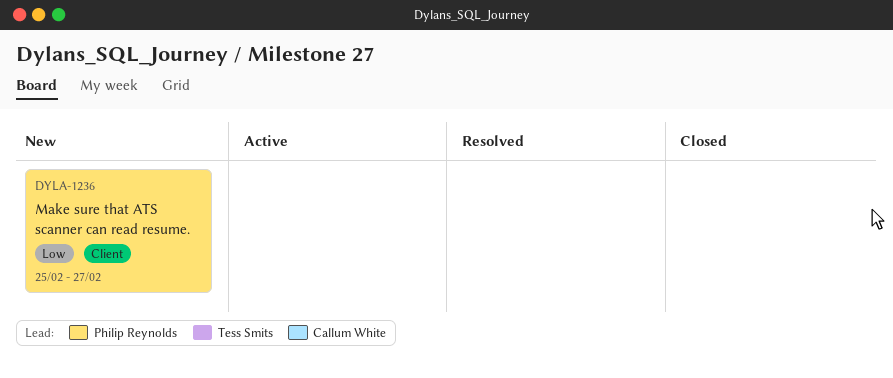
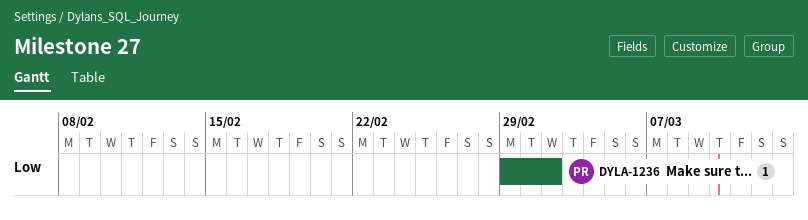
DYLA-1236, start: Feb 25 -> Feb 29
DYLA-1236, due: Feb 27 -> Mar 2

